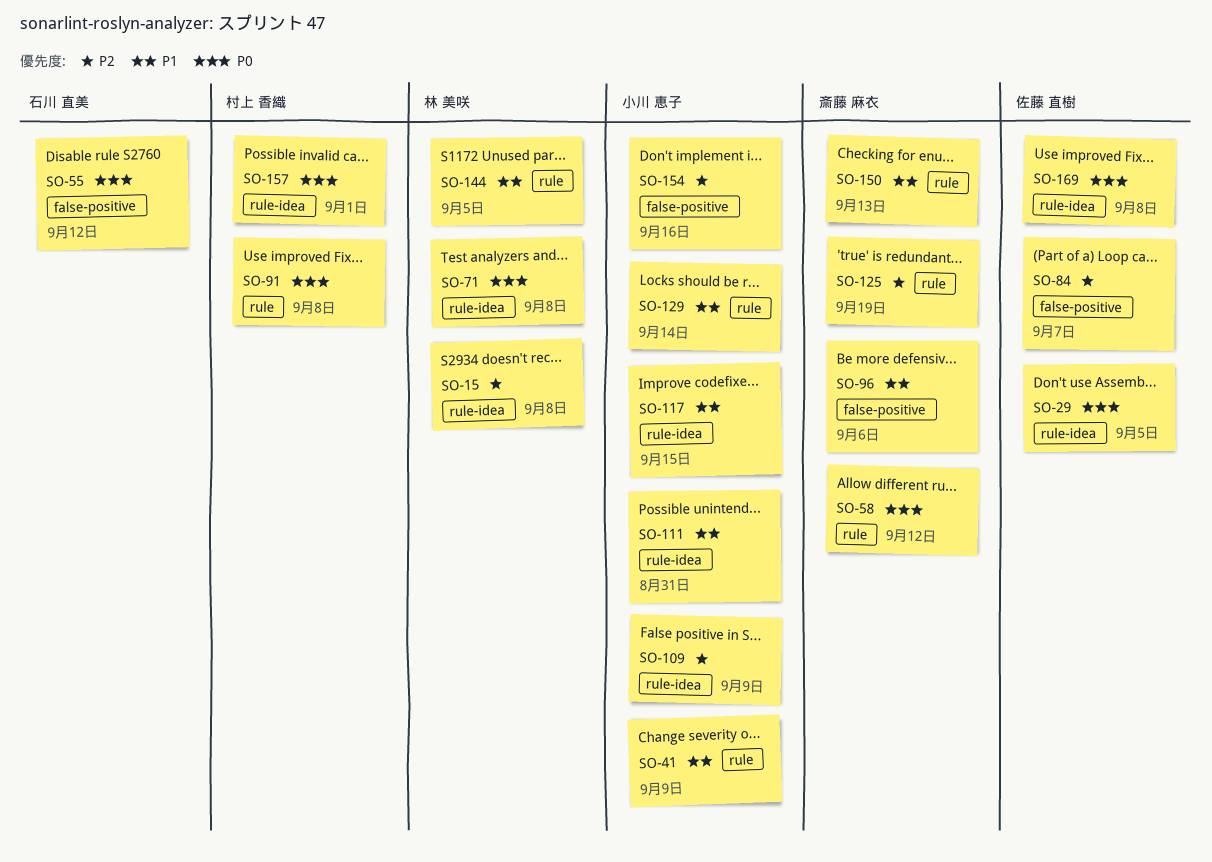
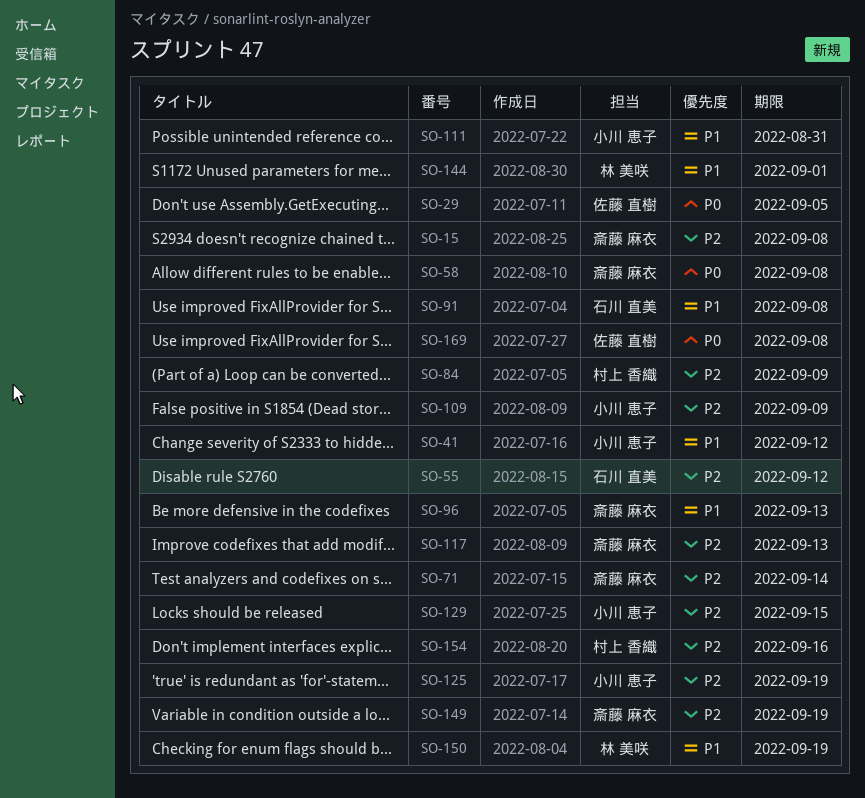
SO-15, owner: 林 美咲 -> 斎藤 麻衣
SO-41, due: Sep 9 -> Sep 12
SO-55, priority: P0 -> P2
SO-58, due: Sep 12 -> Sep 8
SO-71, owner: 林 美咲 -> 斎藤 麻衣
SO-71, priority: P0 -> P2
SO-71, due: Sep 8 -> Sep 14
SO-84, owner: 佐藤 直樹 -> 村上 香織
SO-84, due: Sep 7 -> Sep 9
SO-91, owner: 村上 香織 -> 石川 直美
SO-91, priority: P0 -> P1
SO-96, due: Sep 6 -> Sep 13
SO-117, owner: 小川 恵子 -> 斎藤 麻衣
SO-117, priority: P1 -> P2
SO-117, due: Sep 15 -> Sep 13
SO-125, owner: 斎藤 麻衣 -> 小川 恵子
SO-129, priority: P1 -> P2
SO-129, due: Sep 14 -> Sep 15
SO-144, due: Sep 5 -> Sep 1
SO-149: none -> present
SO-150, owner: 斎藤 麻衣 -> 林 美咲
SO-150, due: Sep 13 -> Sep 19
SO-154, owner: 小川 恵子 -> 村上 香織
SO-157: present -> none

